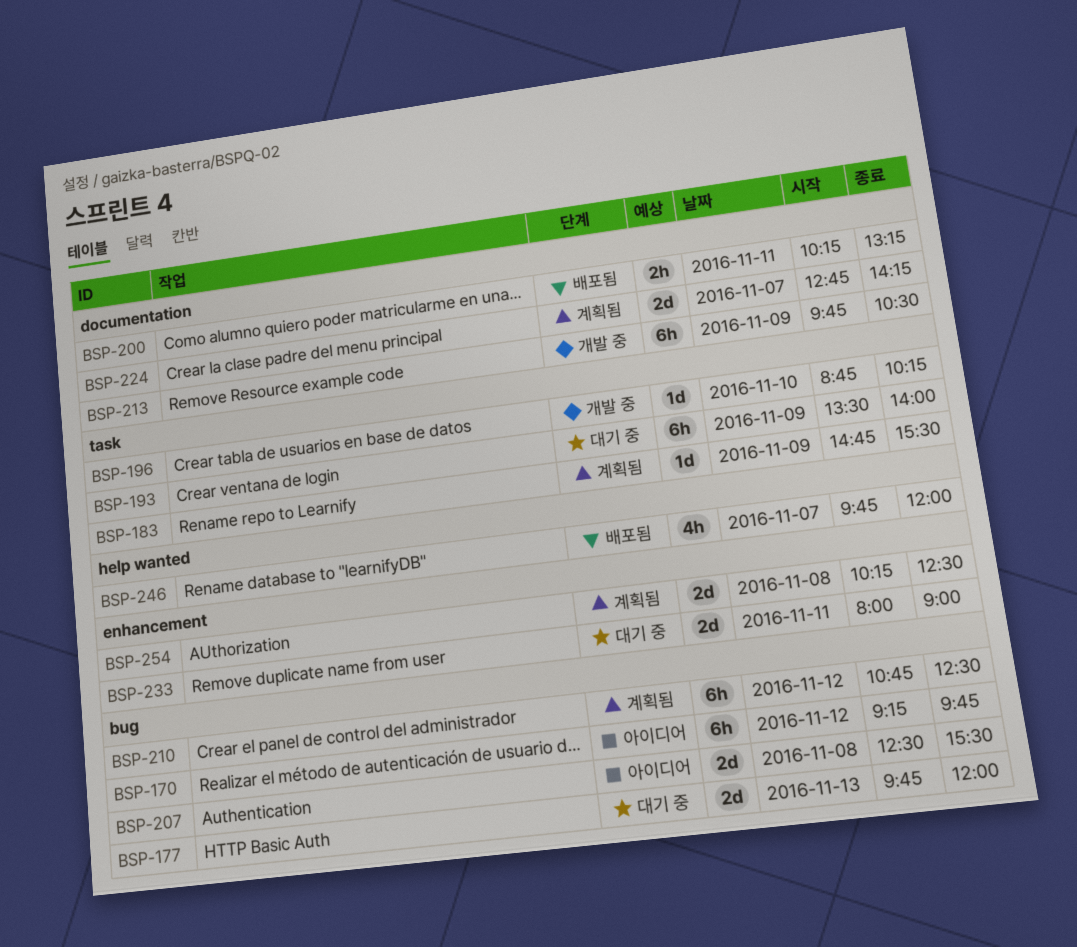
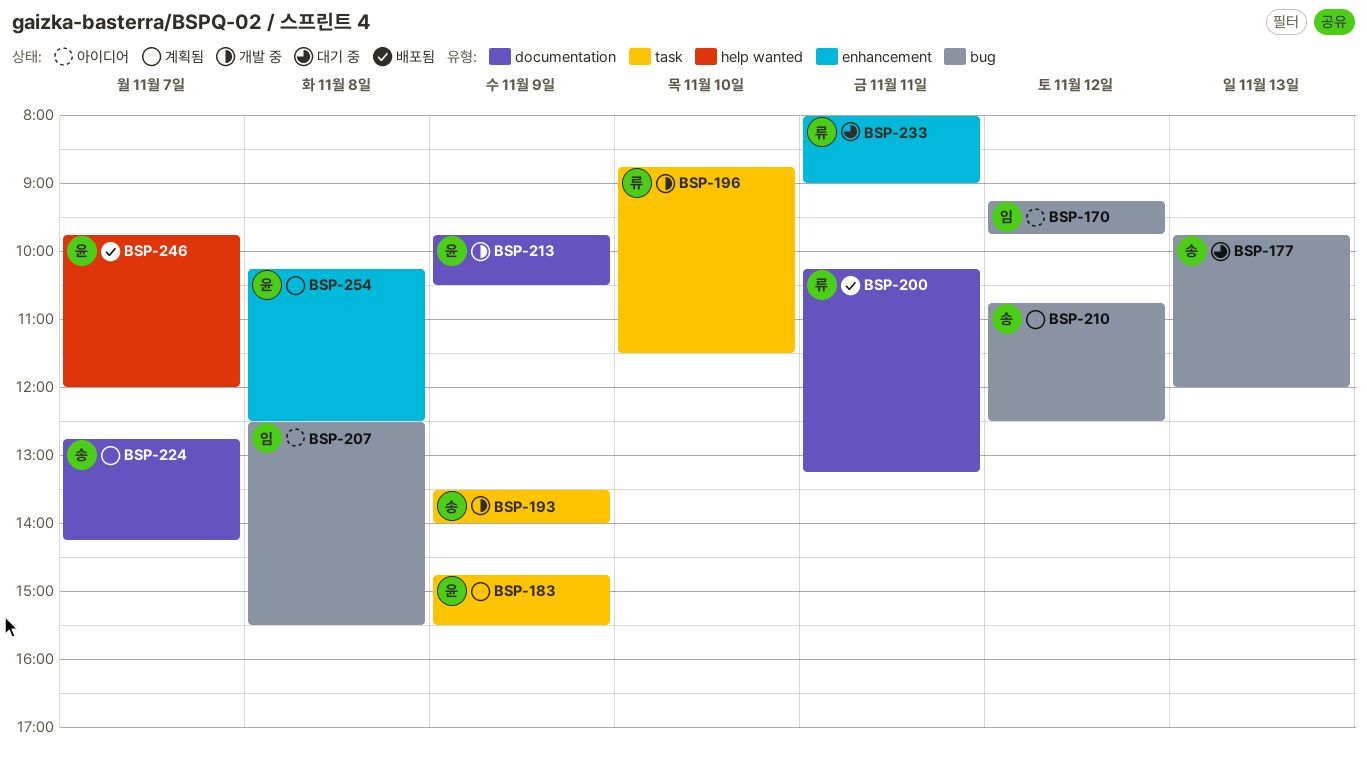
BSP-193, status: 대기 중 -> 개발 중
BSP-196, ends: 10:15 -> 11:30

